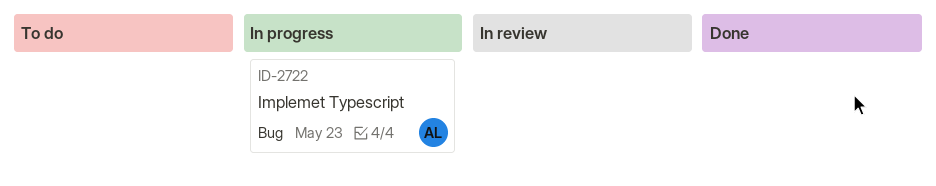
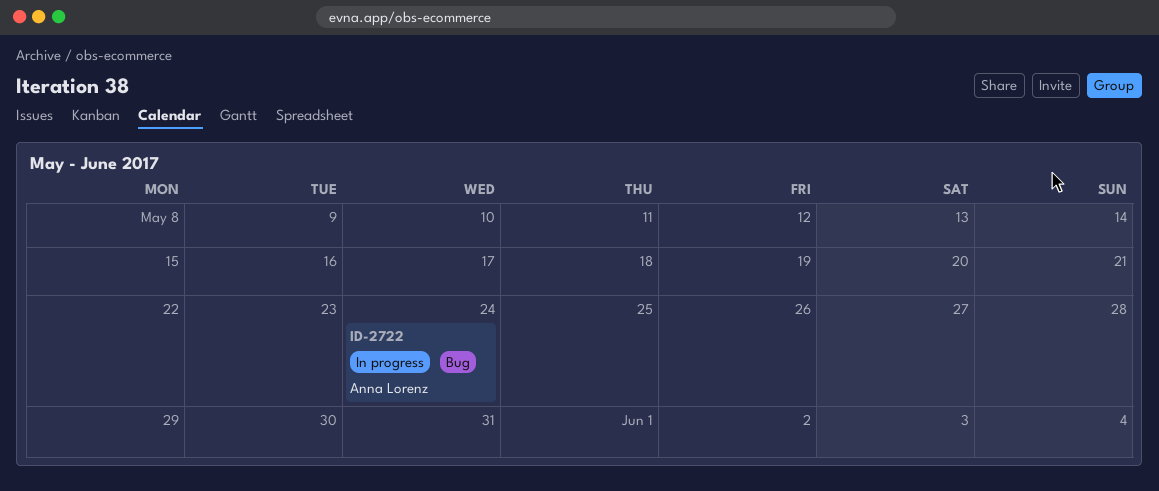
ID-2722, due: May 23 -> May 24

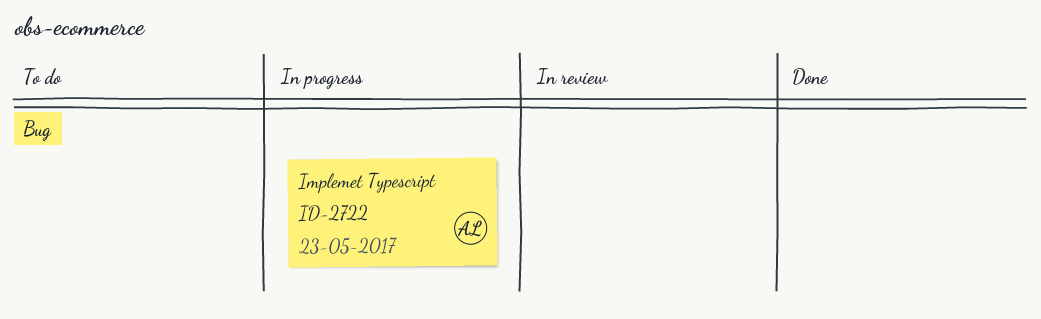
ID-2722, due: May 24 -> May 23

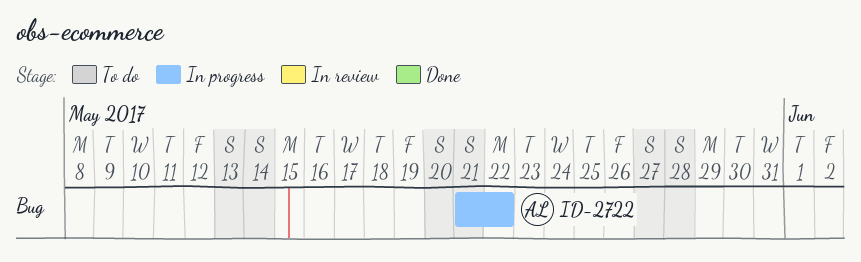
ID-2722, due: May 23 -> May 22

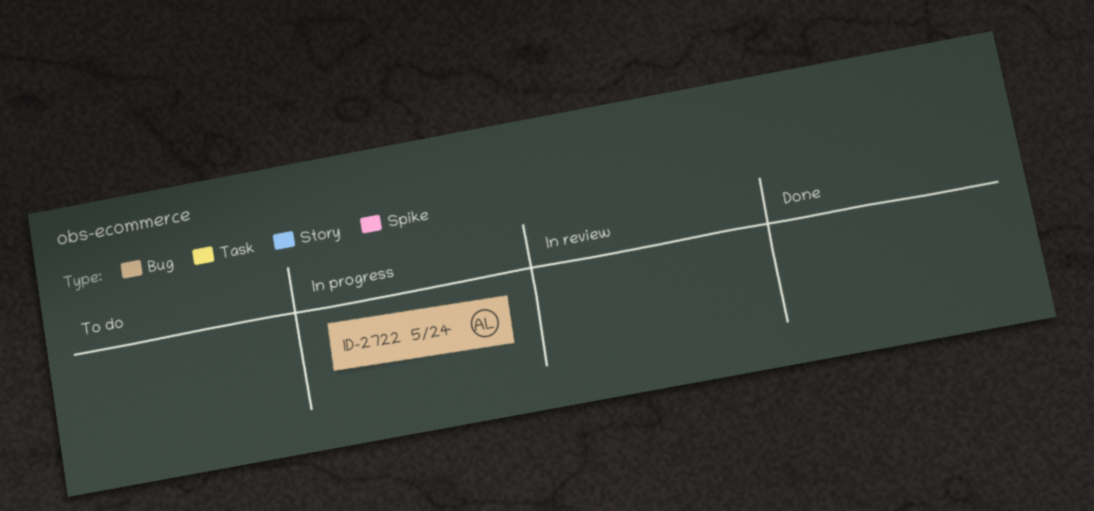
ID-2722, due: May 22 -> May 24

